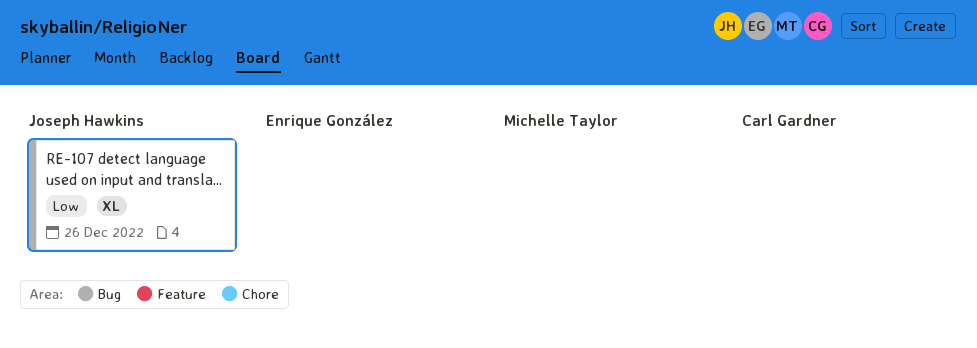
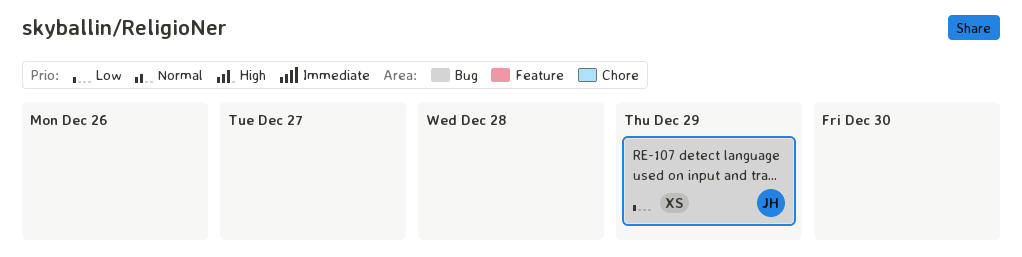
RE-107, estimate: XL -> XS
RE-107, due: Dec 26 -> Dec 29

